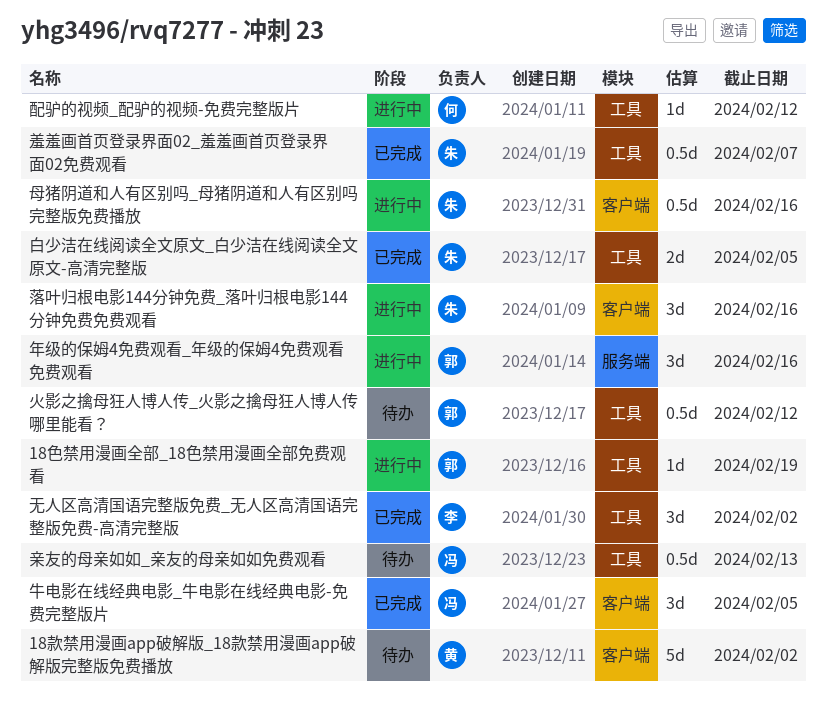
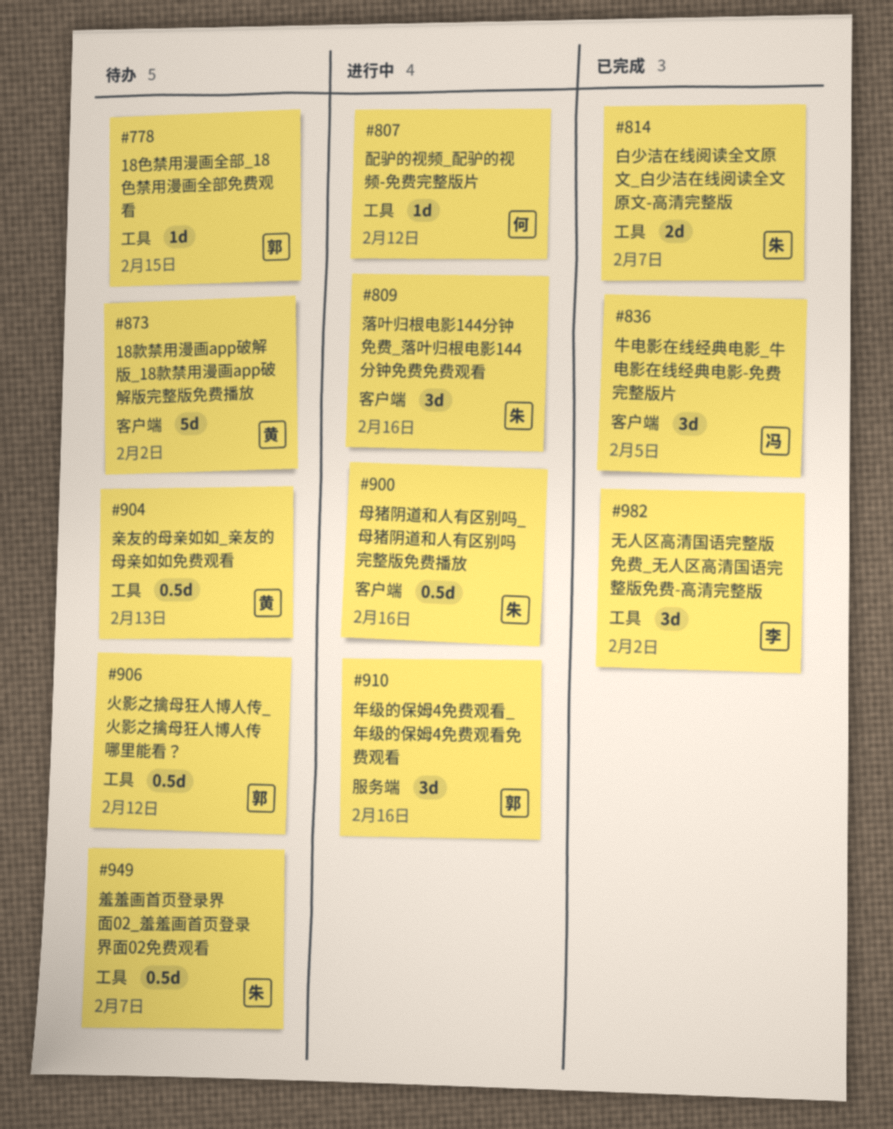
18色禁用漫画全部_18色禁用漫画全部免费观看, status: 进行中 -> 待办
18色禁用漫画全部_18色禁用漫画全部免费观看, due: Feb 19 -> Feb 15
亲友的母亲如如_亲友的母亲如如免费观看, owner: 冯 -> 黄
白少洁在线阅读全文原文_白少洁在线阅读全文原文-高清完整版, due: Feb 5 -> Feb 7
羞羞画首页登录界面02_羞羞画首页登录界面02免费观看, status: 已完成 -> 待办

